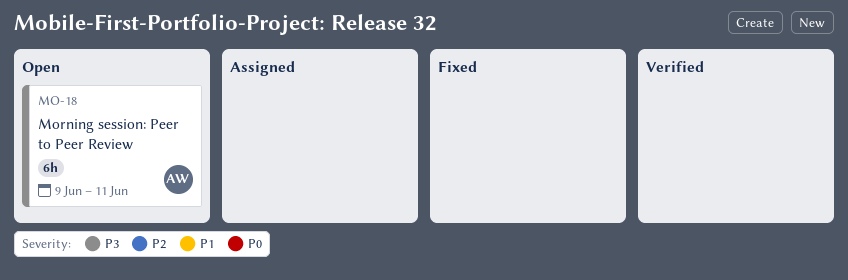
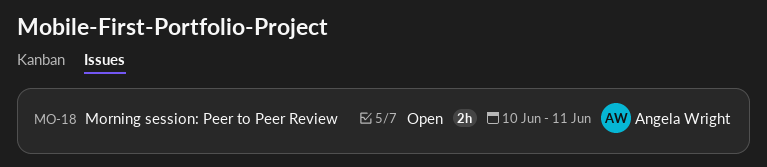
MO-18, estimate: 6h -> 2h
MO-18, start: Jun 9 -> Jun 10

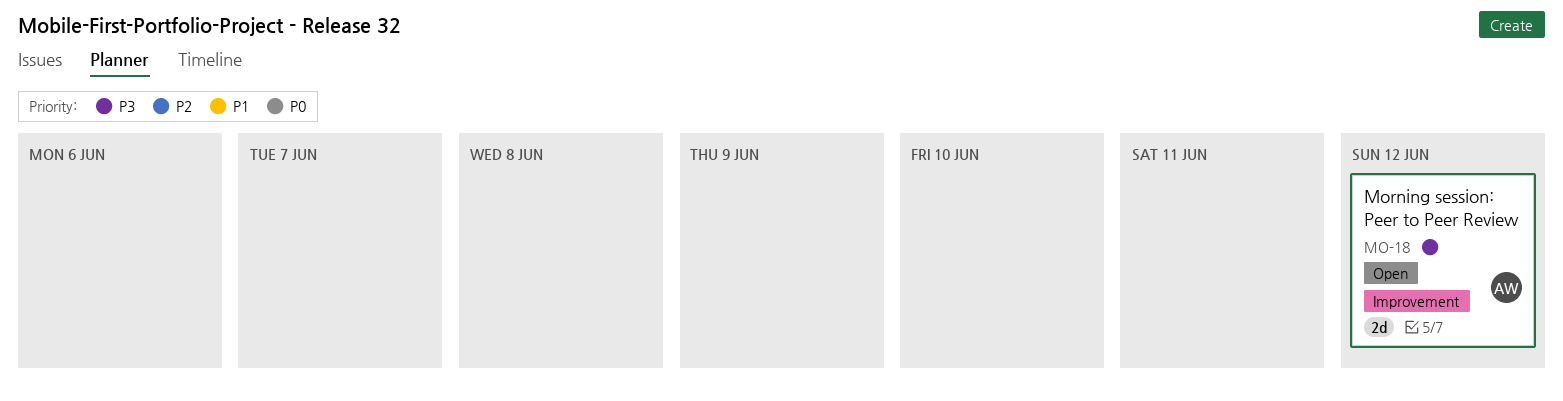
MO-18, estimate: 2h -> 2d
MO-18, due: Jun 11 -> Jun 12

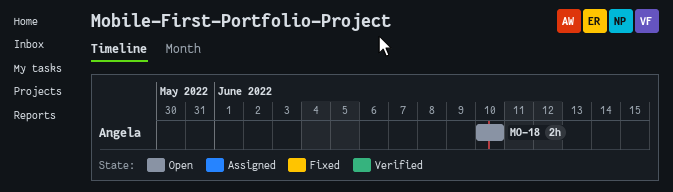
MO-18, estimate: 2d -> 2h
MO-18, due: Jun 12 -> Jun 10

